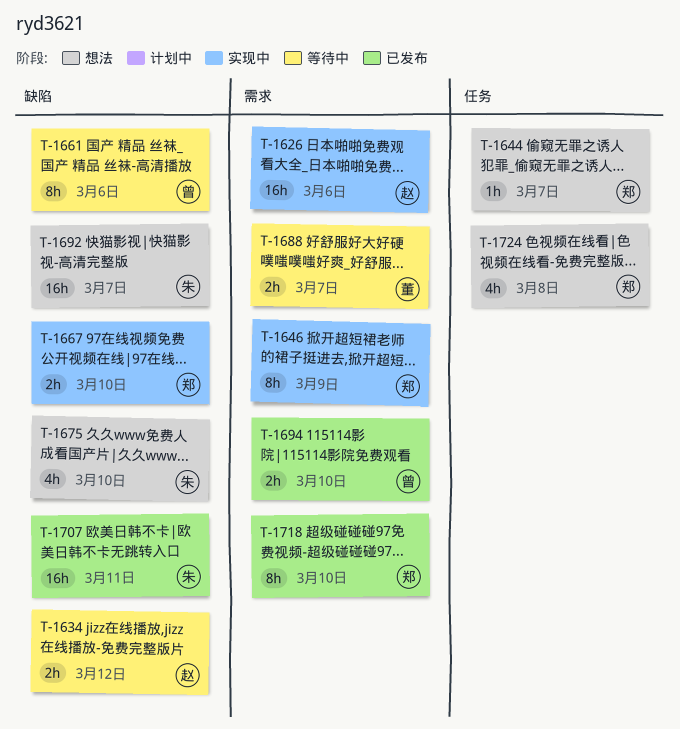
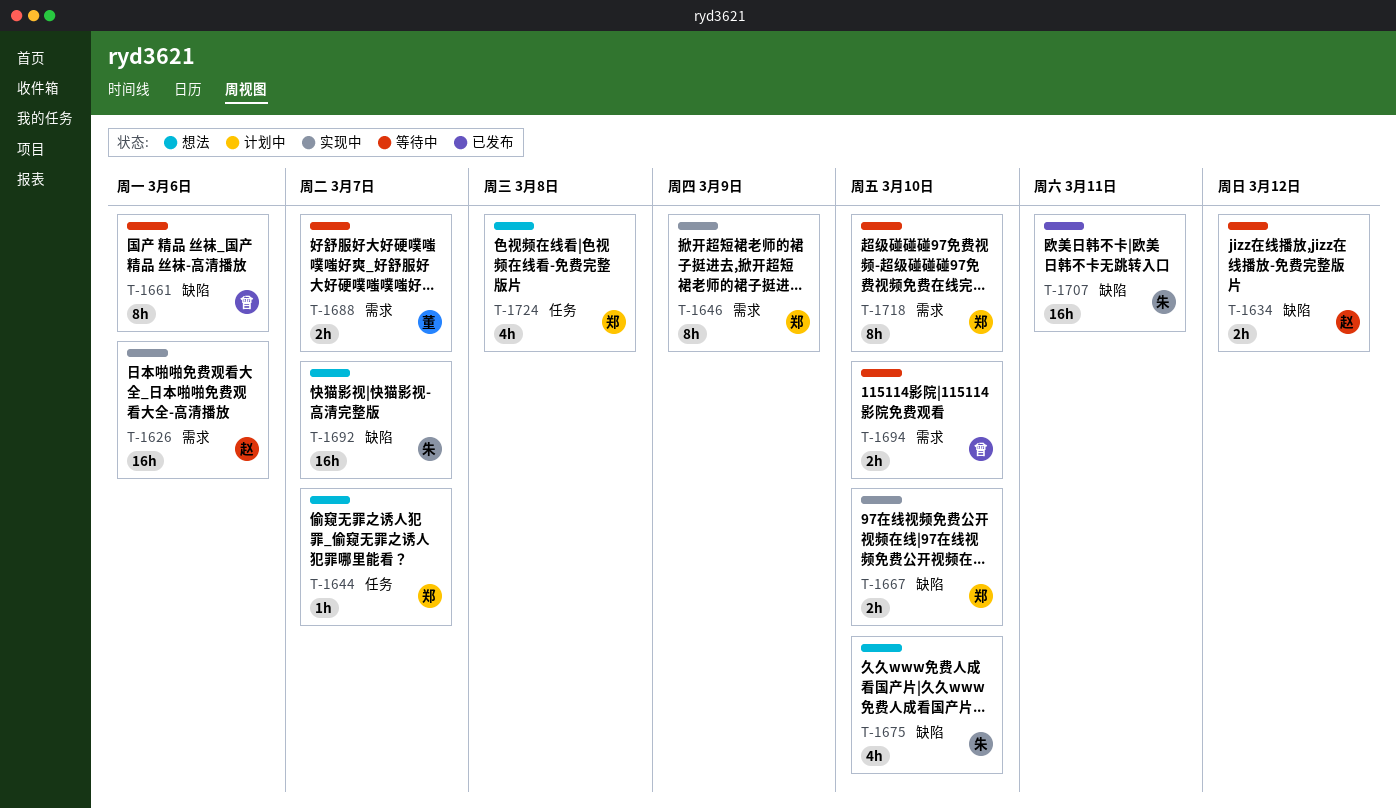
T-1694, status: 已发布 -> 等待中
T-1718, status: 已发布 -> 等待中

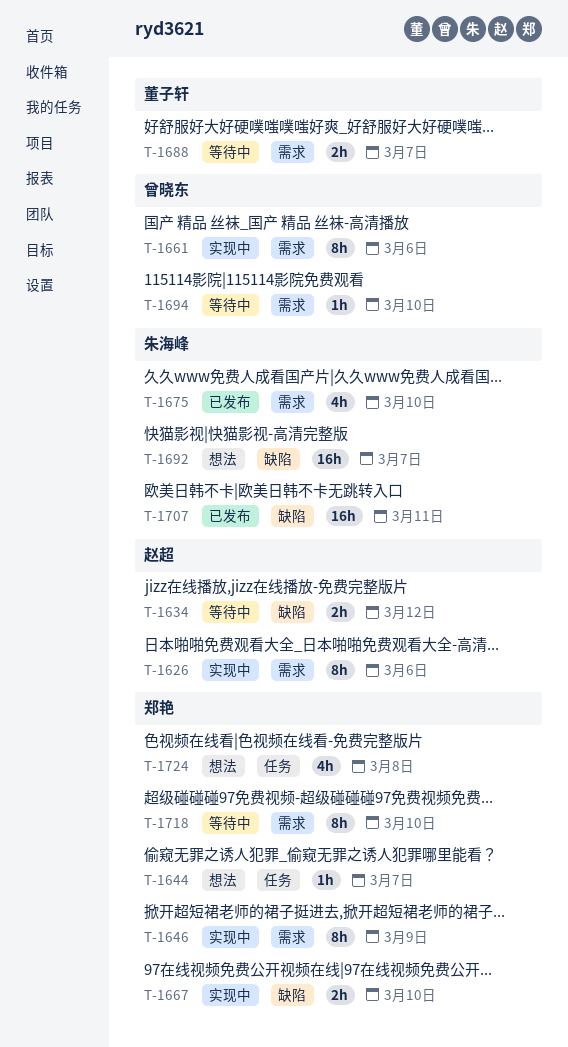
T-1626, estimate: 16h -> 8h
T-1661, status: 等待中 -> 实现中
T-1661, label: 缺陷 -> 需求
T-1675, status: 想法 -> 已发布
T-1675, label: 缺陷 -> 需求
T-1694, estimate: 2h -> 1h

